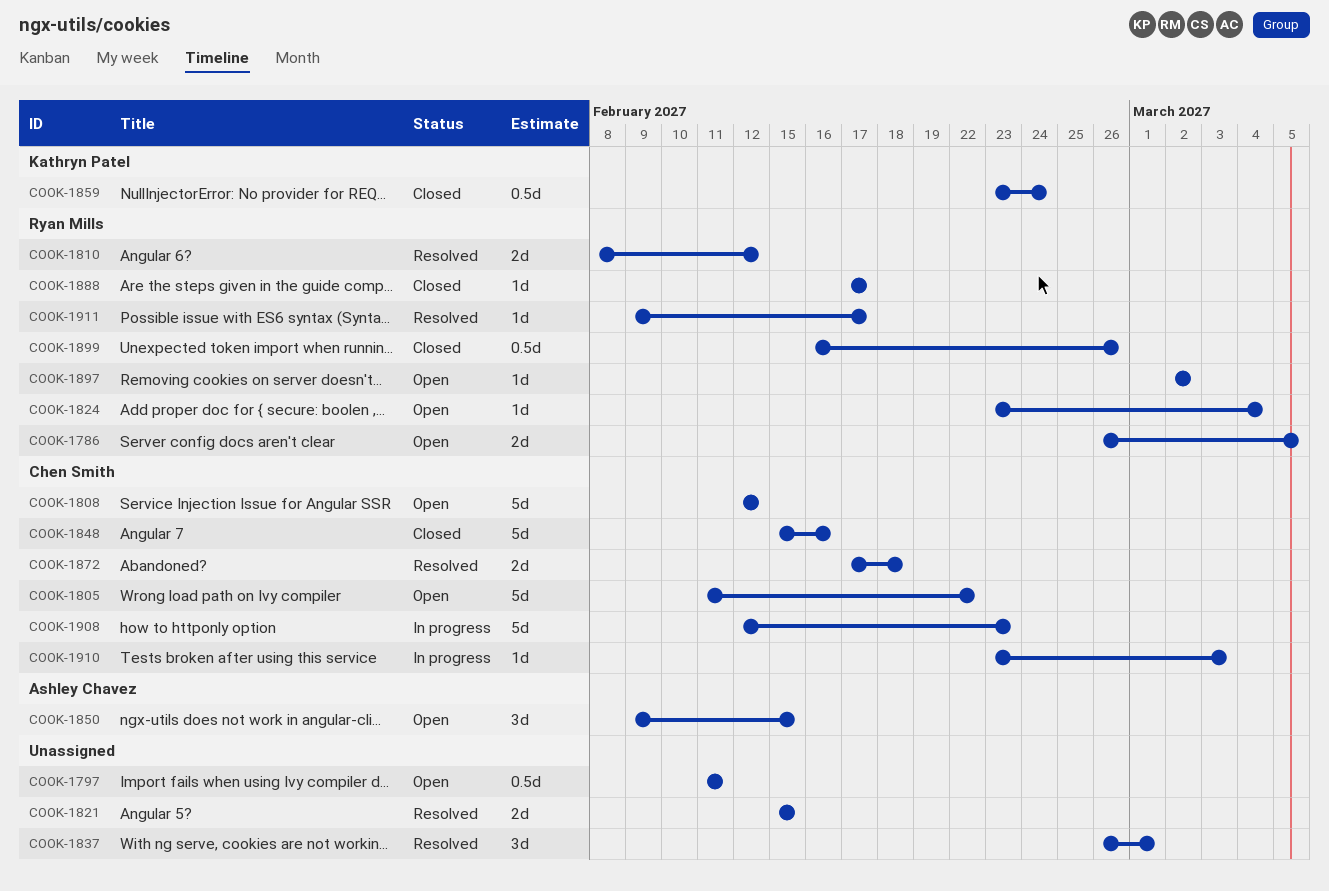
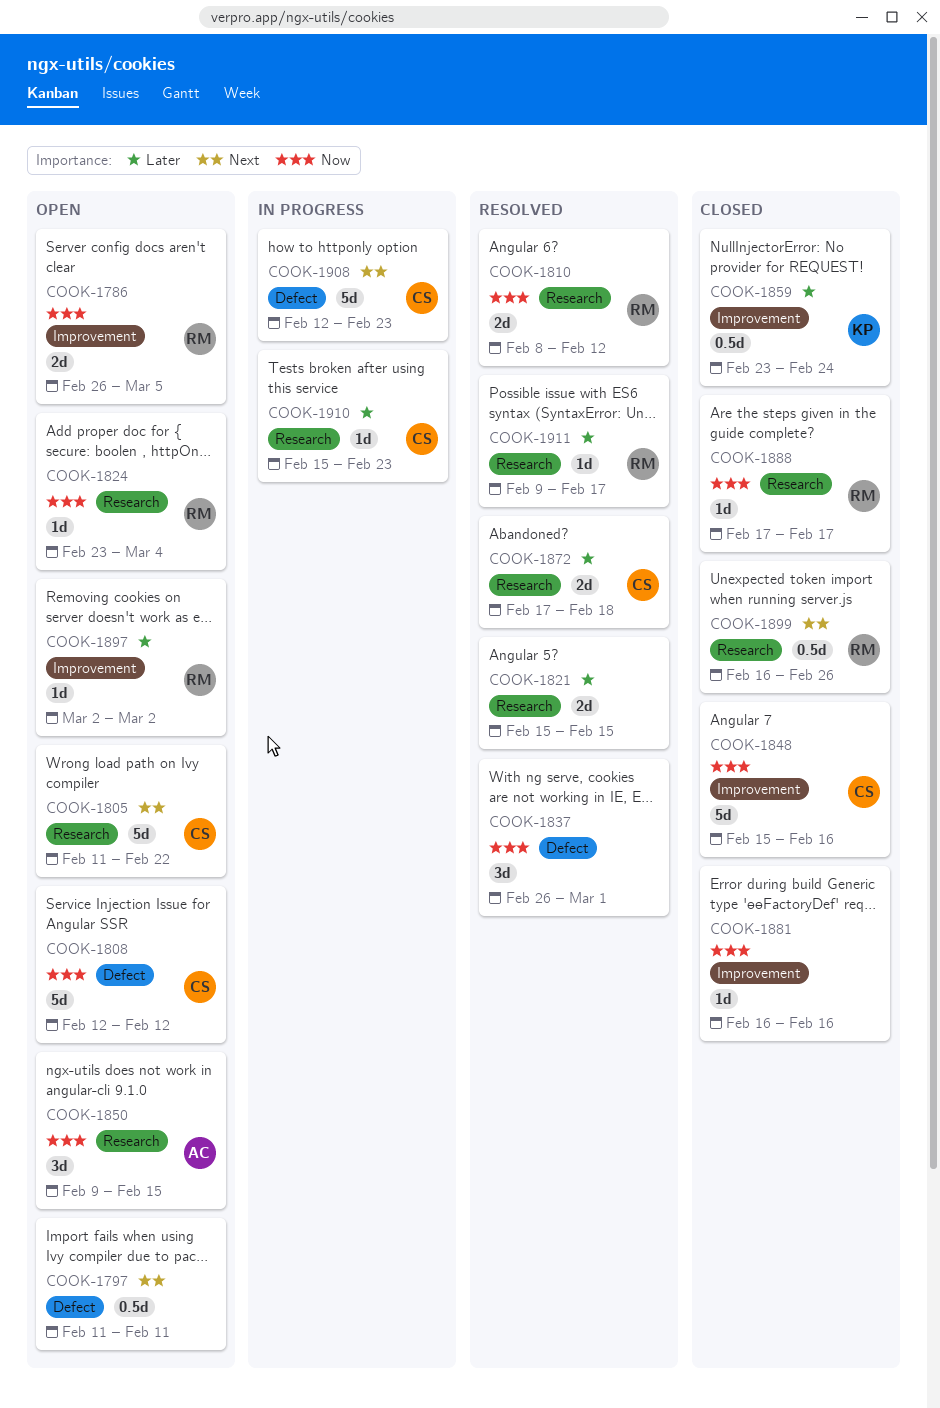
COOK-1881: none -> present
COOK-1910, start: Feb 23 -> Feb 15
COOK-1910, due: Mar 3 -> Feb 23

